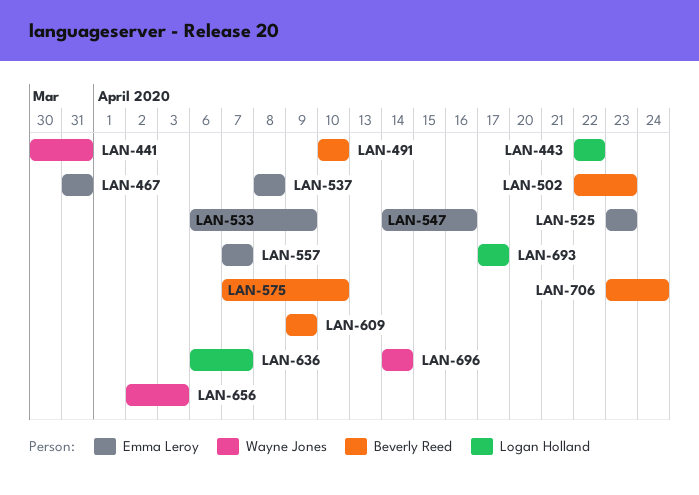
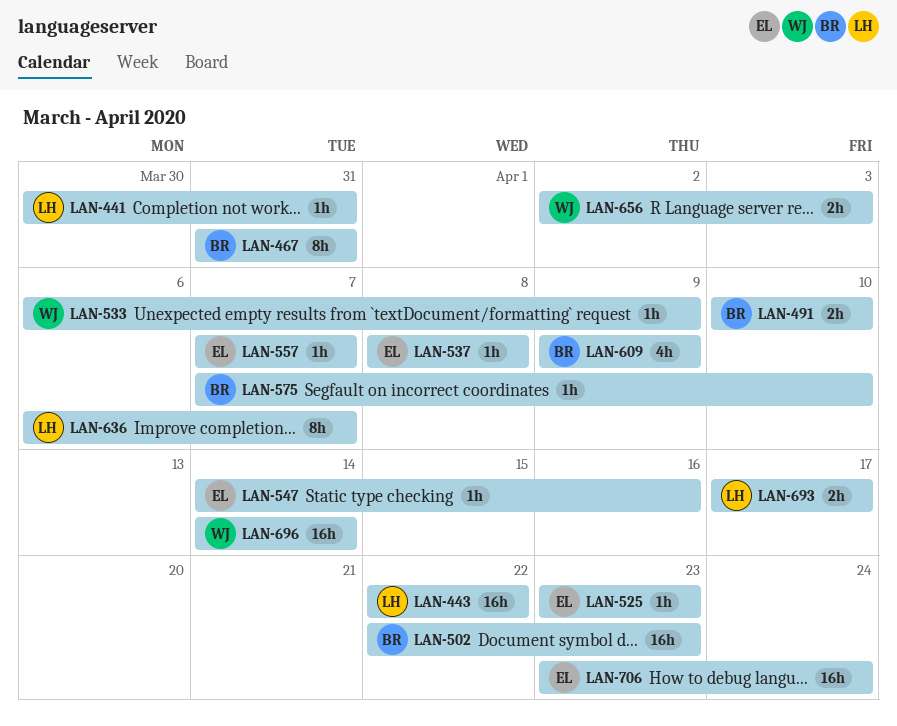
LAN-441, owner: Wayne Jones -> Logan Holland
LAN-467, owner: Emma Leroy -> Beverly Reed
LAN-533, owner: Emma Leroy -> Wayne Jones
LAN-706, owner: Beverly Reed -> Emma Leroy

